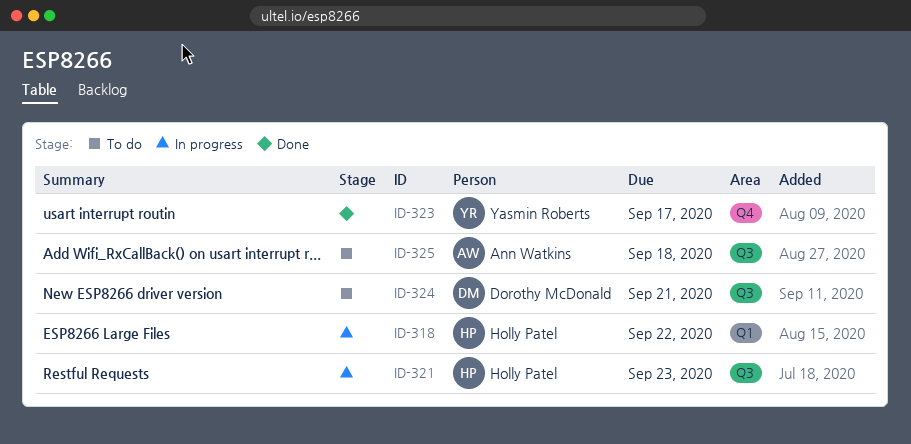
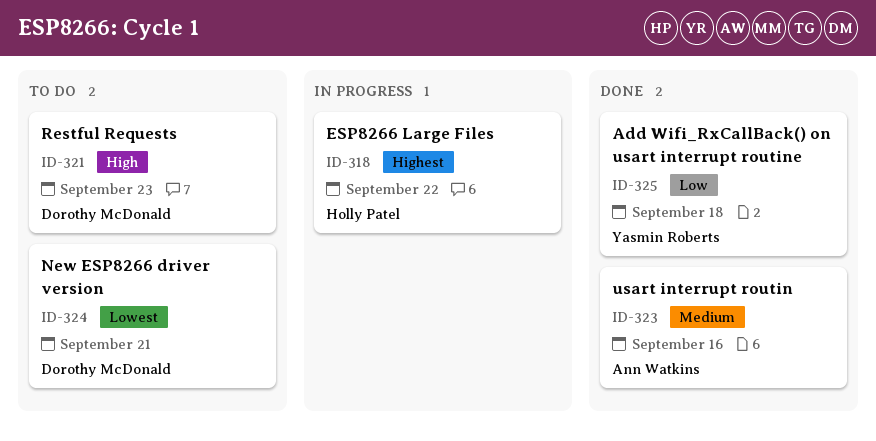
ID-321, status: In progress -> To do
ID-321, owner: Holly Patel -> Dorothy McDonald
ID-323, owner: Yasmin Roberts -> Ann Watkins
ID-323, due: Sep 17 -> Sep 16
ID-325, status: To do -> Done
ID-325, owner: Ann Watkins -> Yasmin Roberts

